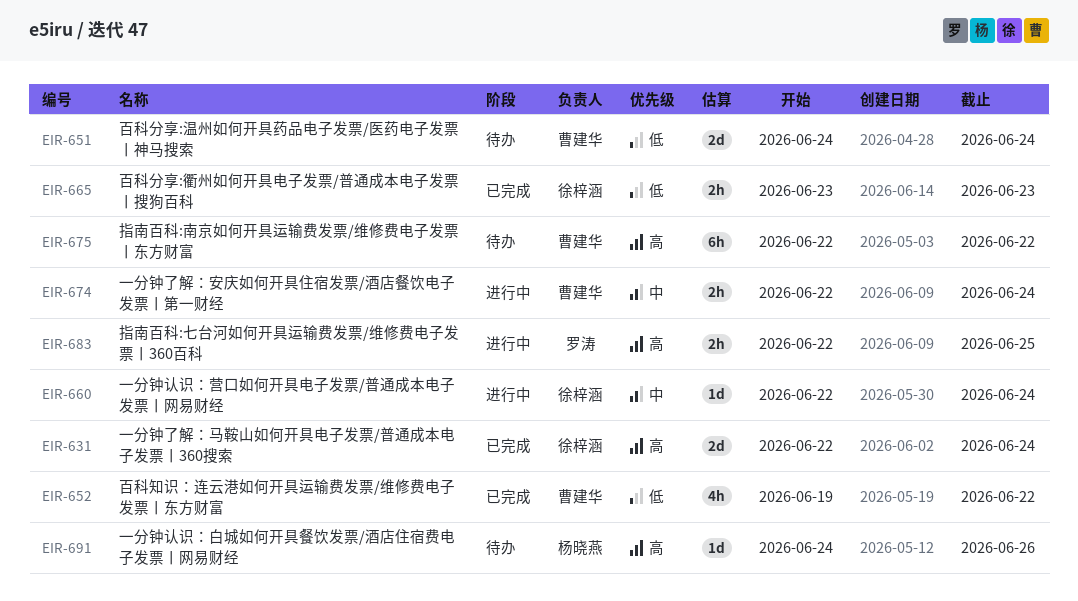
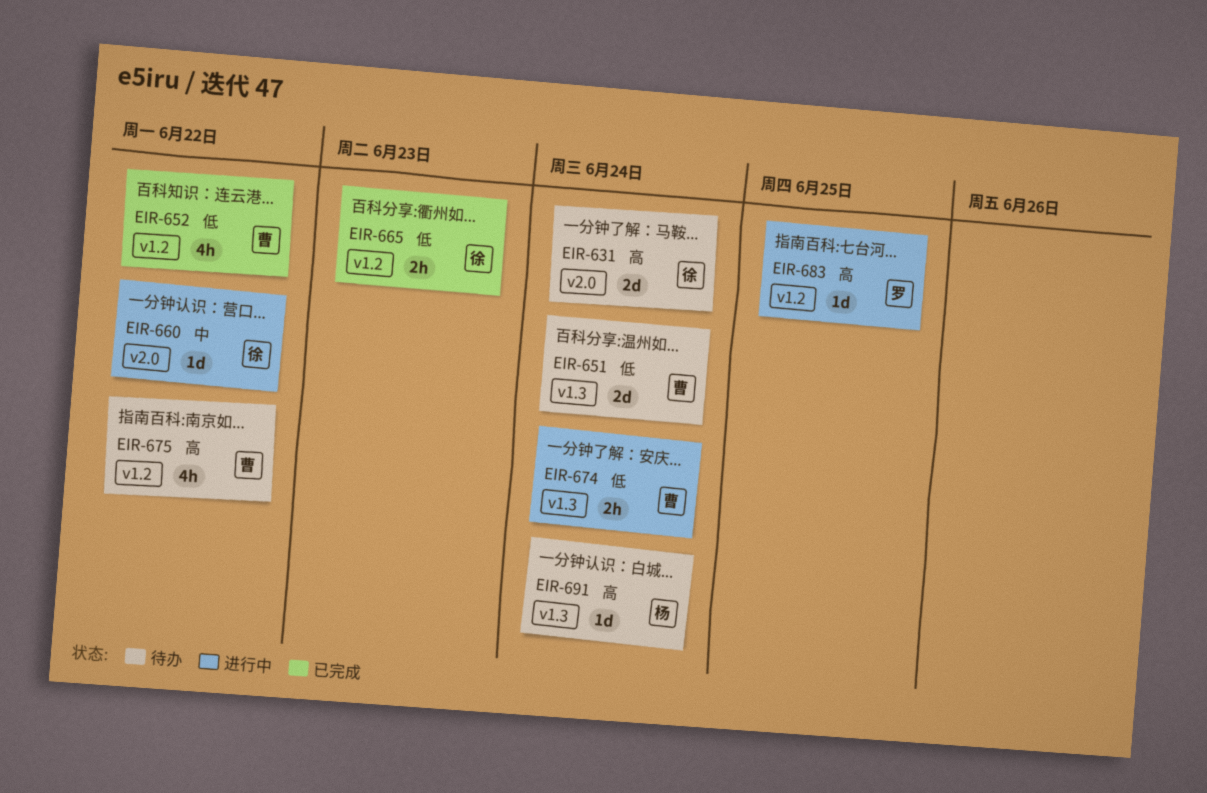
EIR-631, status: 已完成 -> 待办
EIR-660, due: Jun 24 -> Jun 22
EIR-674, priority: 中 -> 低
EIR-675, estimate: 6h -> 4h
EIR-683, estimate: 2h -> 1d
EIR-691, due: Jun 26 -> Jun 24

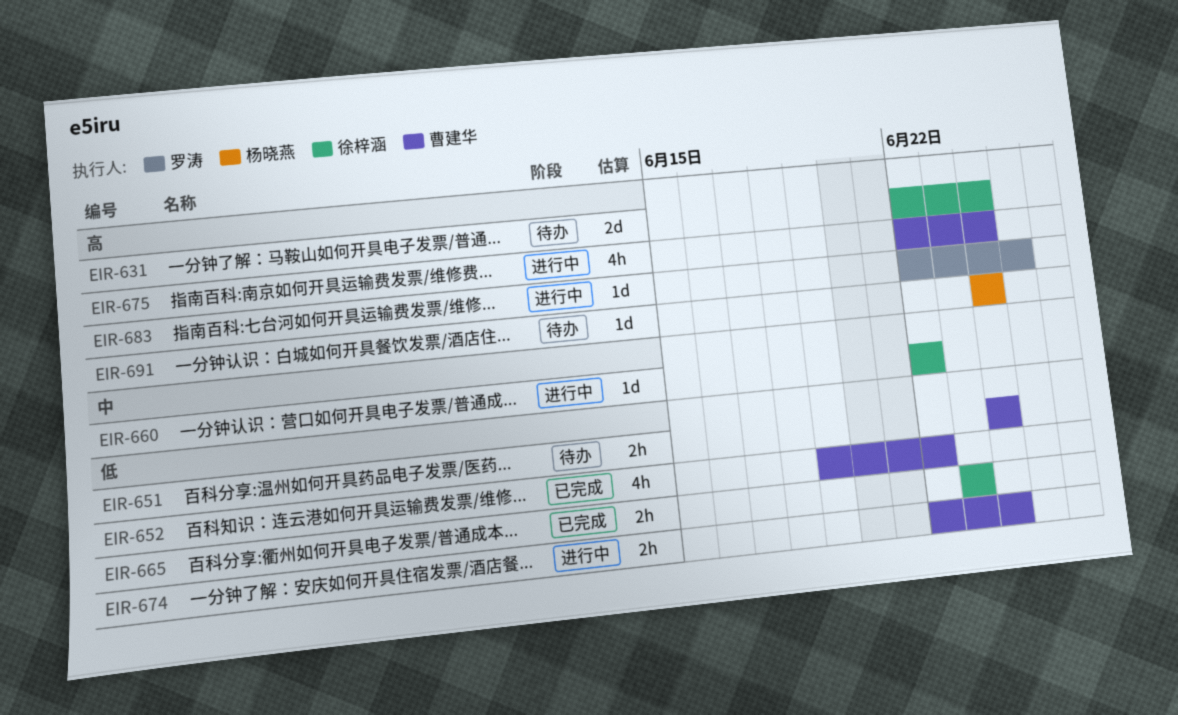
EIR-651, estimate: 2d -> 2h
EIR-675, status: 待办 -> 进行中
EIR-675, due: Jun 22 -> Jun 24

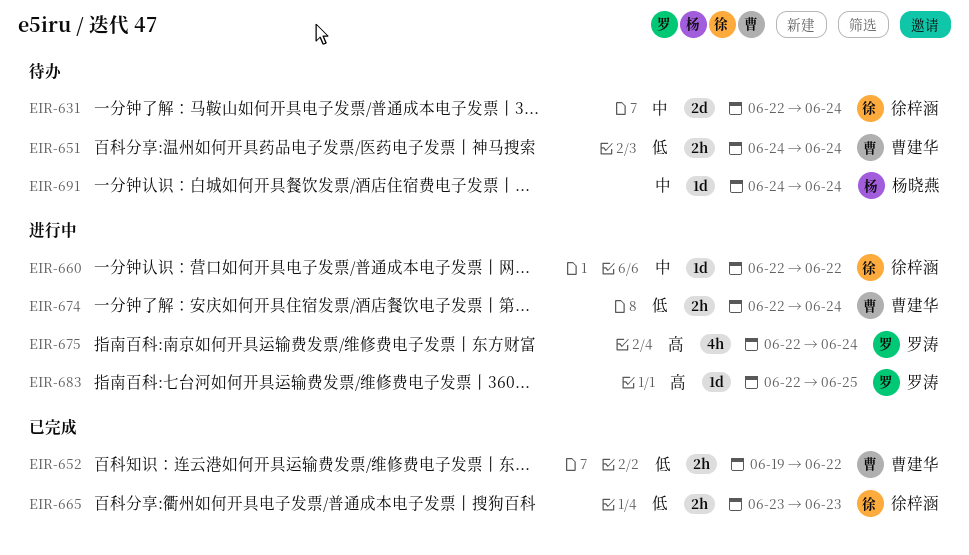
EIR-631, priority: 高 -> 中
EIR-652, estimate: 4h -> 2h
EIR-675, owner: 曹建华 -> 罗涛
EIR-691, priority: 高 -> 中

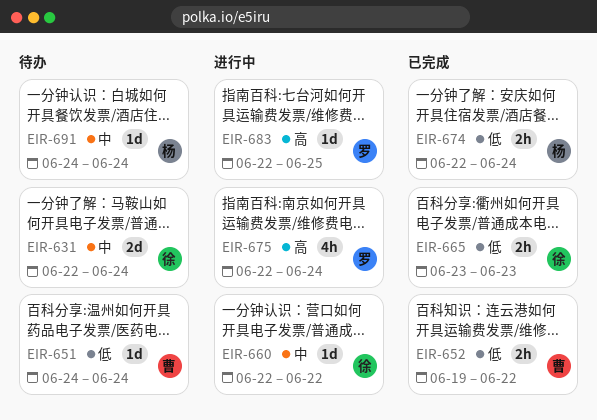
EIR-651, estimate: 2h -> 1d
EIR-674, status: 进行中 -> 已完成
EIR-674, owner: 曹建华 -> 杨晓燕

